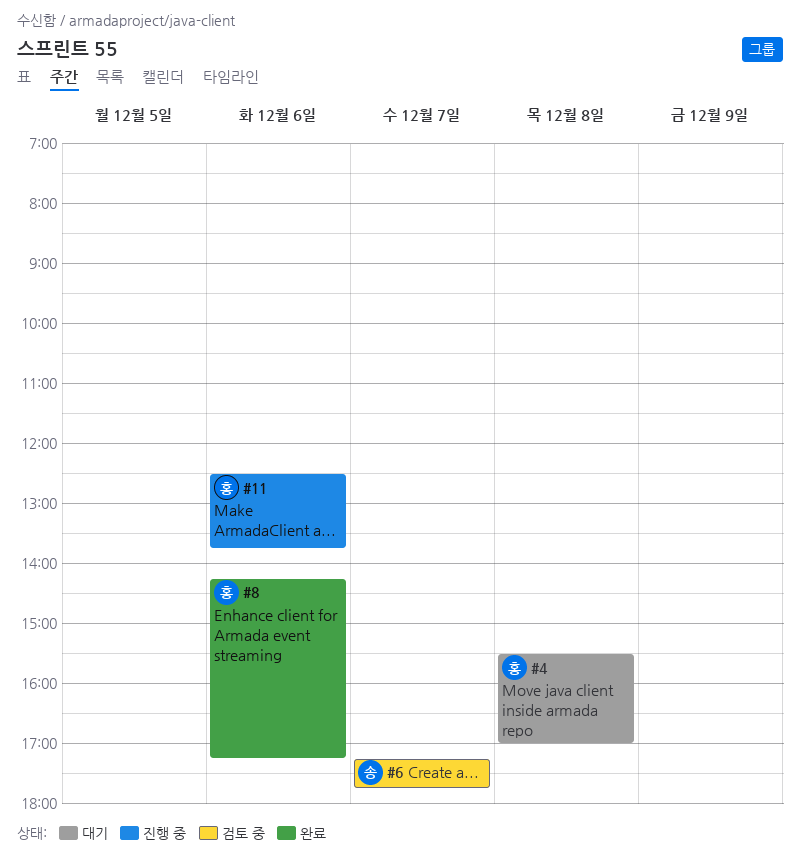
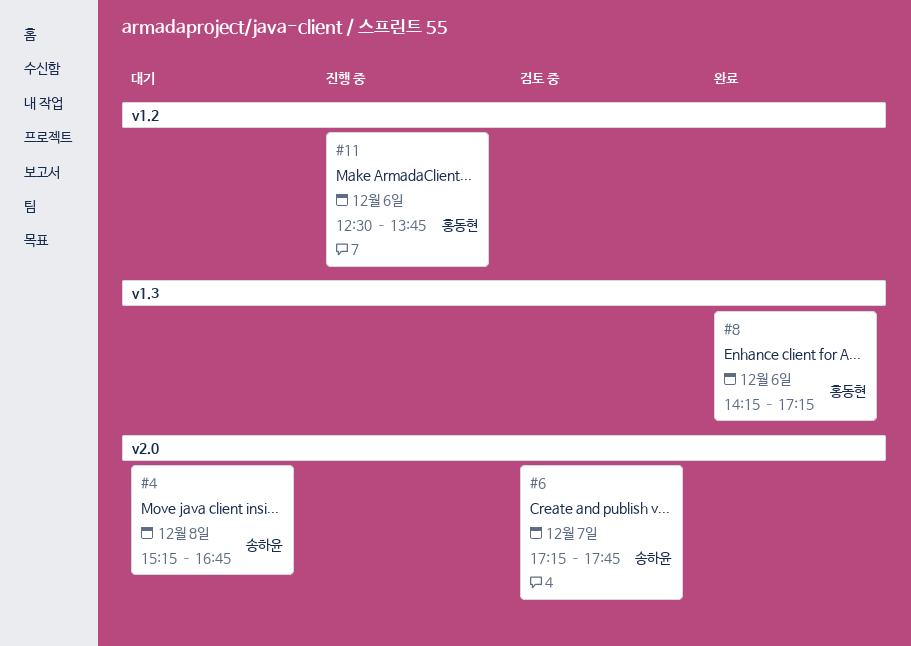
#4, owner: 홍동현 -> 송하윤
#4, begins: 15:30 -> 15:15
#4, ends: 17:00 -> 16:45

